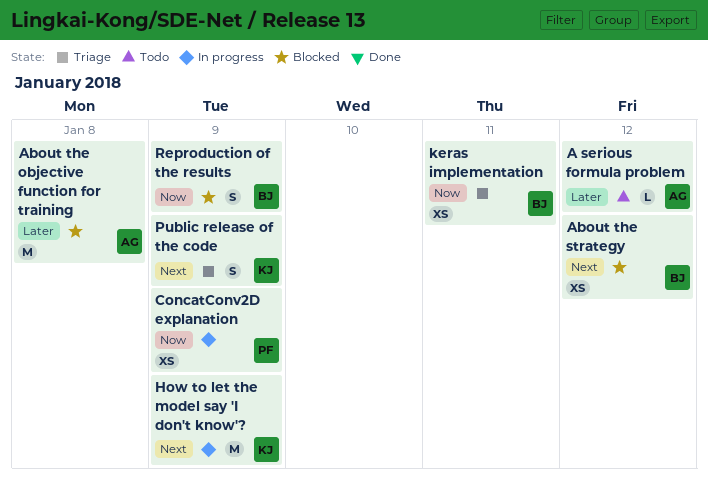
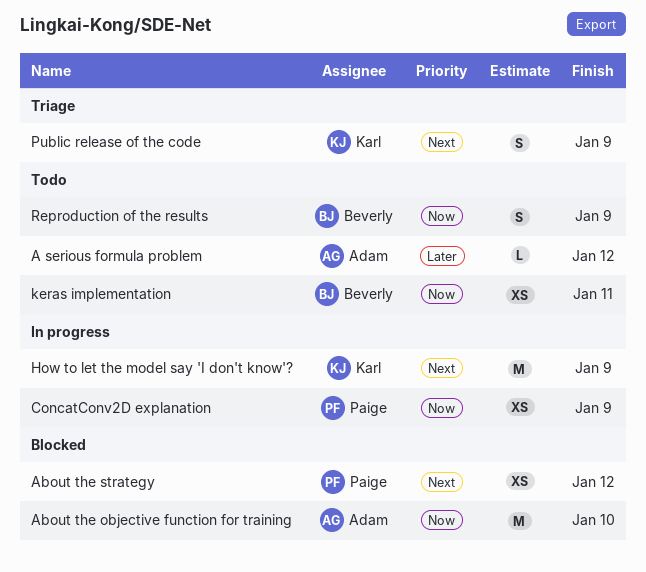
About the objective function for training, priority: Later -> Now
About the objective function for training, due: Jan 8 -> Jan 10
About the strategy, owner: Beverly -> Paige
keras implementation, status: Triage -> Todo
Reproduction of the results, status: Blocked -> Todo

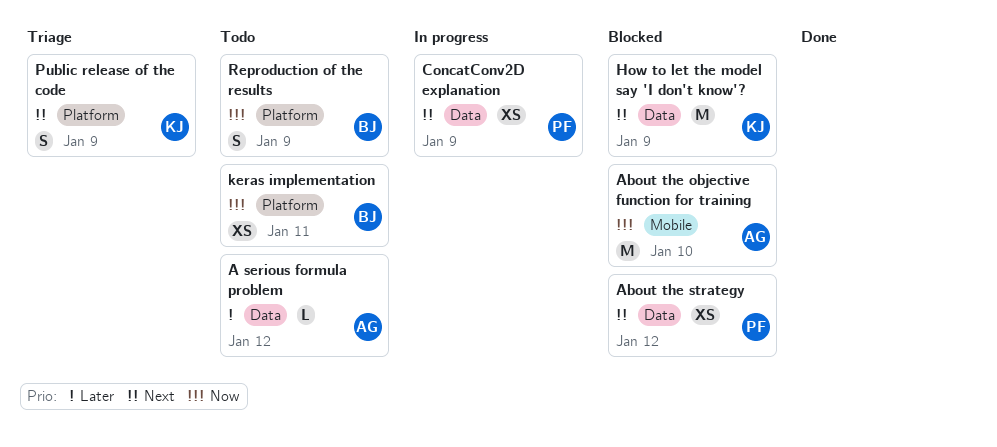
ConcatConv2D explanation, priority: Now -> Next
How to let the model say 'I don't know'?, status: In progress -> Blocked

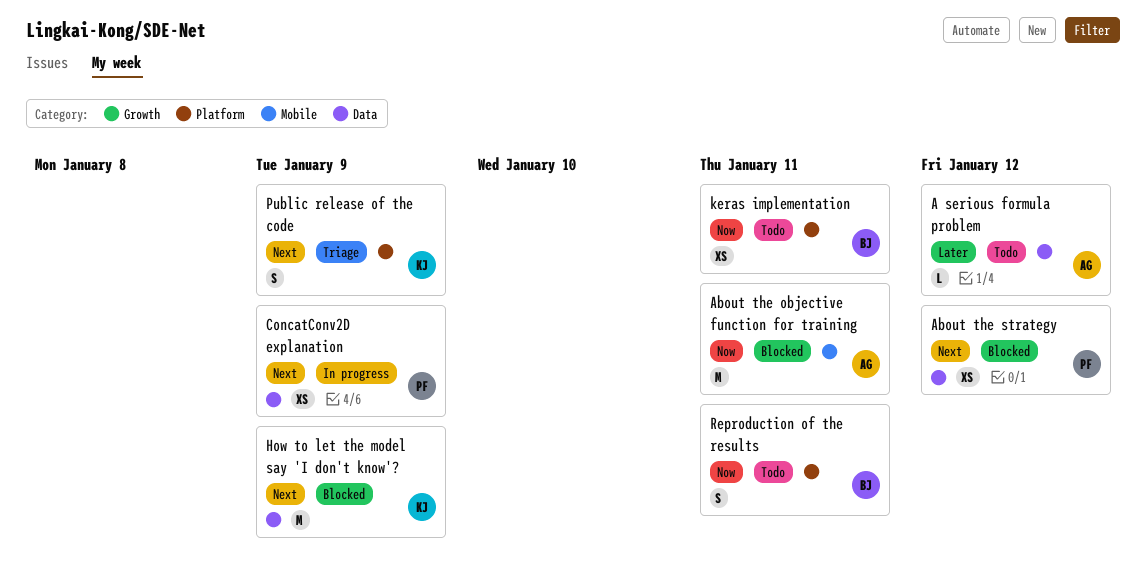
About the objective function for training, due: Jan 10 -> Jan 11
Reproduction of the results, due: Jan 9 -> Jan 11

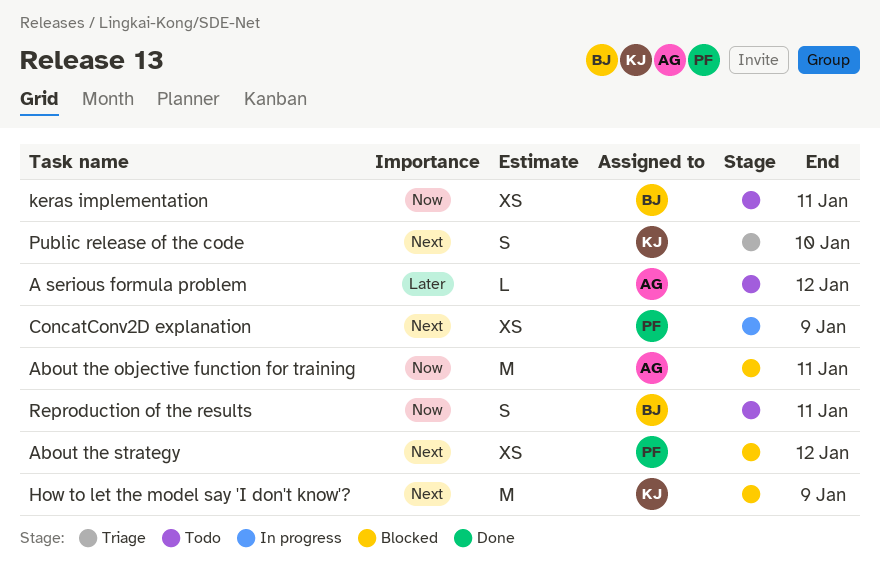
Public release of the code, due: Jan 9 -> Jan 10

